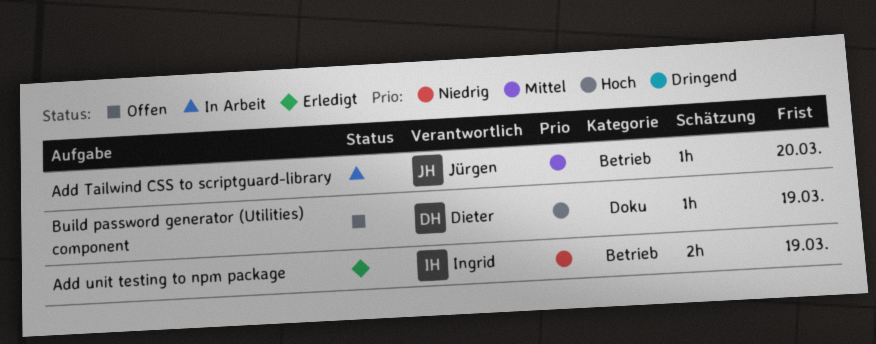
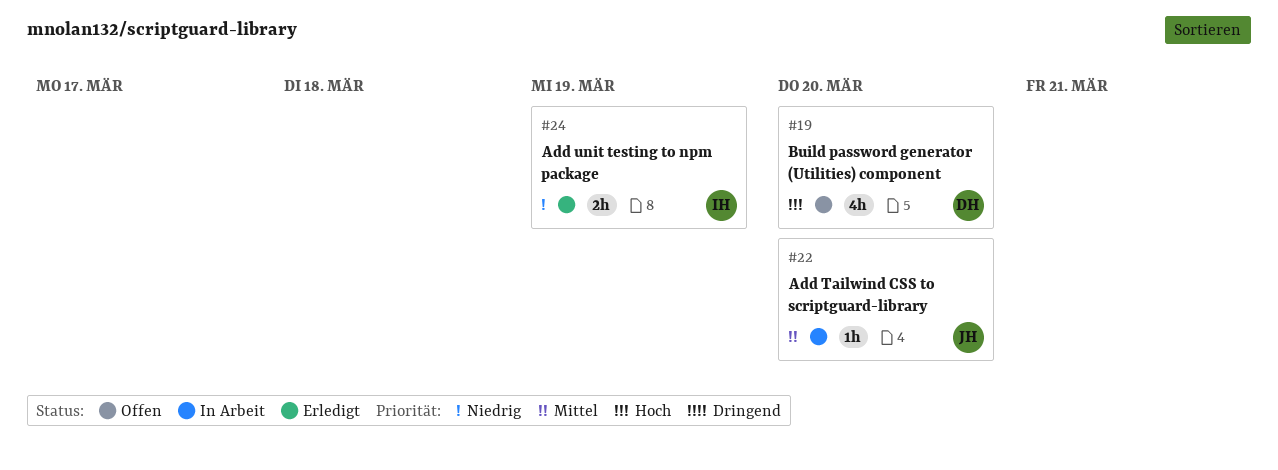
Build password generator (Utilities) component, estimate: 1h -> 4h
Build password generator (Utilities) component, due: Mar 19 -> Mar 20

